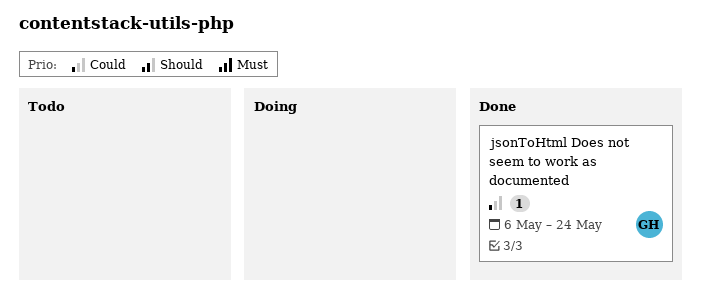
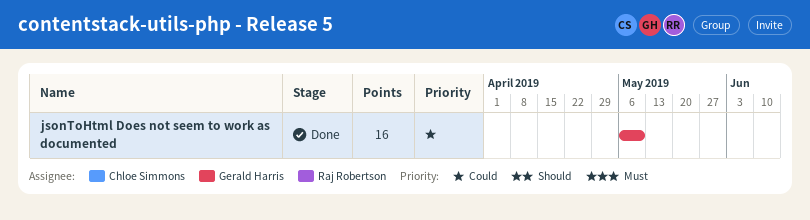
jsonToHtml Does not seem to work as documented, estimate: 1 -> 16
jsonToHtml Does not seem to work as documented, due: May 24 -> May 10

